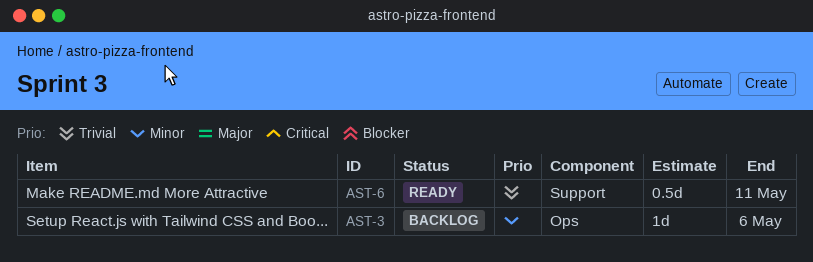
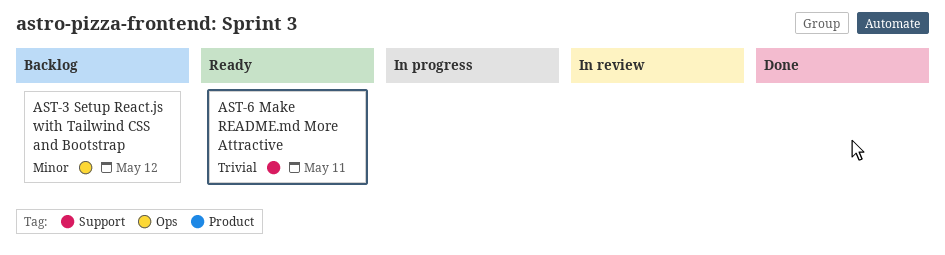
AST-3, due: May 6 -> May 12

